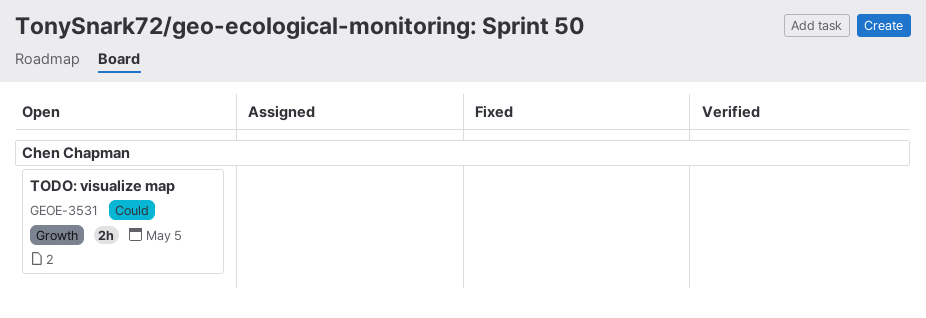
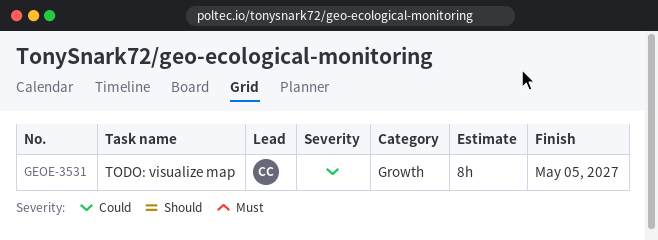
GEOE-3531, estimate: 2h -> 8h

